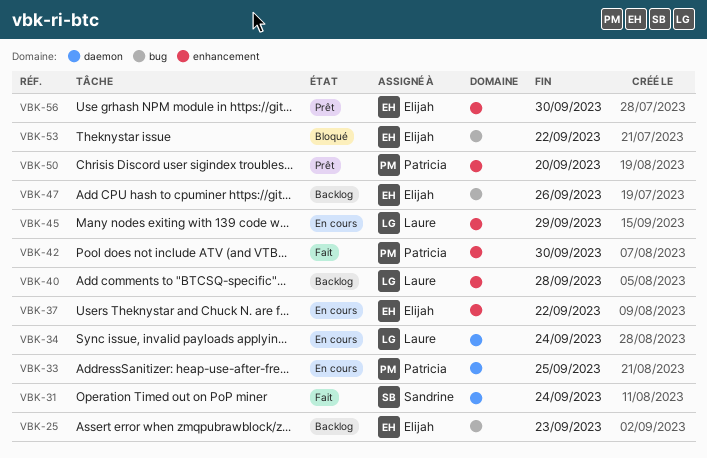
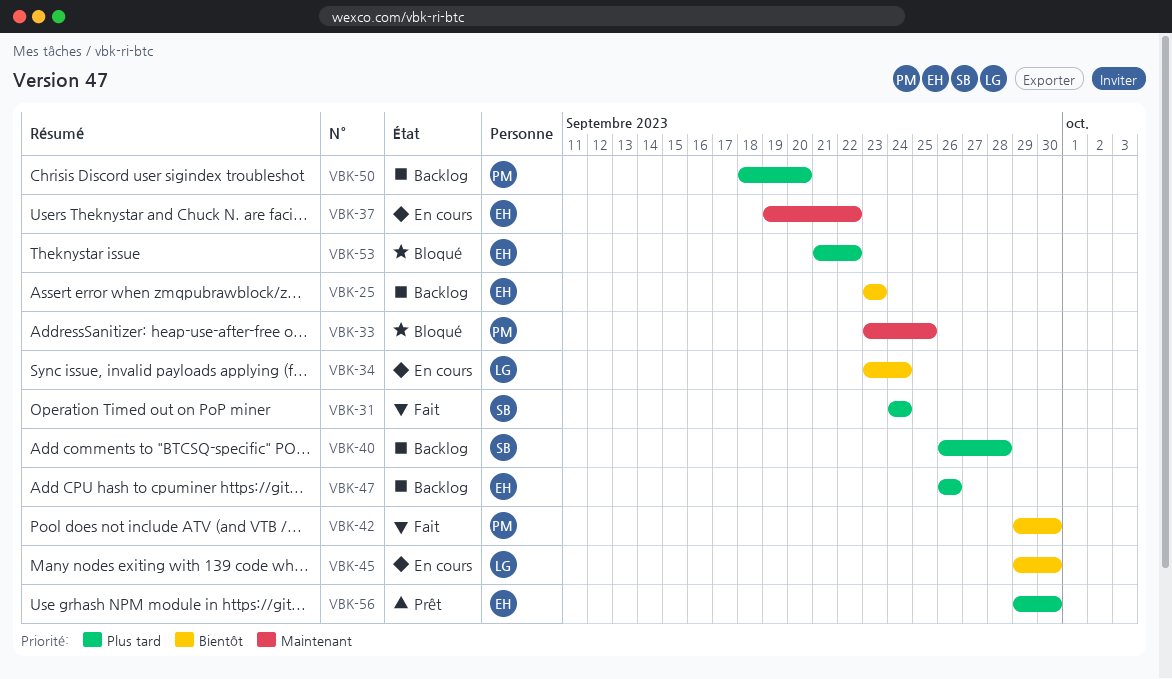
VBK-33, status: En cours -> Bloqué
VBK-40, owner: Laure -> Sandrine
VBK-45, due: Sep 29 -> Sep 30
VBK-50, status: Prêt -> Backlog

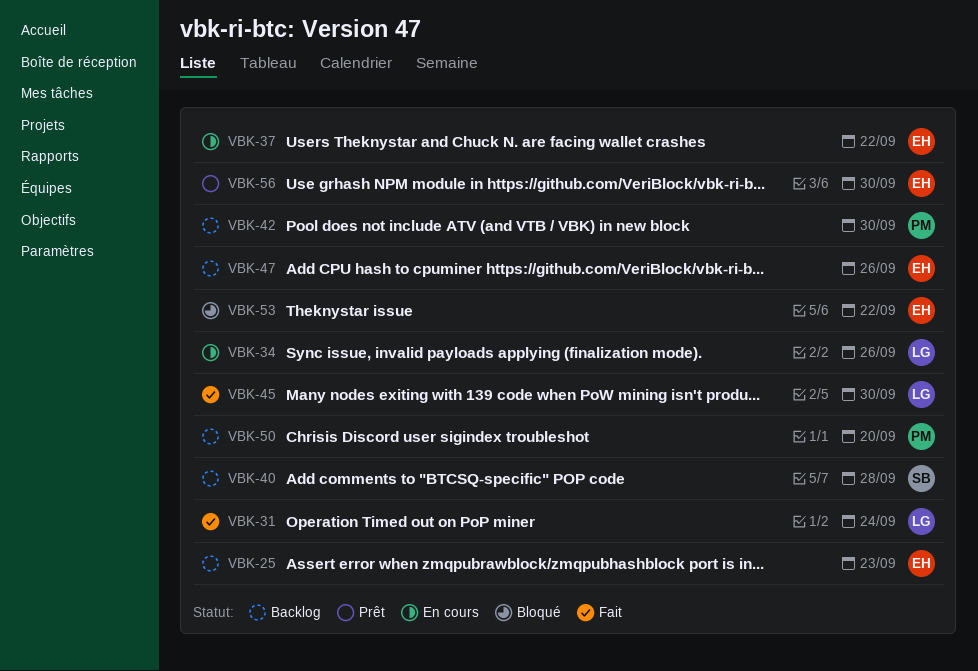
VBK-31, owner: SB -> LG
VBK-33: present -> none
VBK-34, due: Sep 24 -> Sep 26
VBK-42, status: Fait -> Backlog
VBK-45, status: En cours -> Fait

